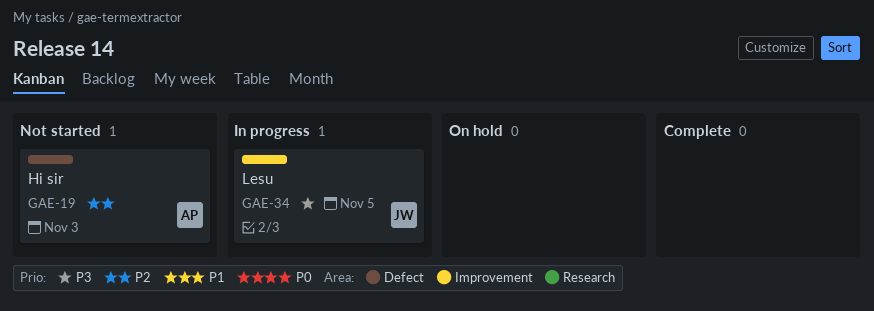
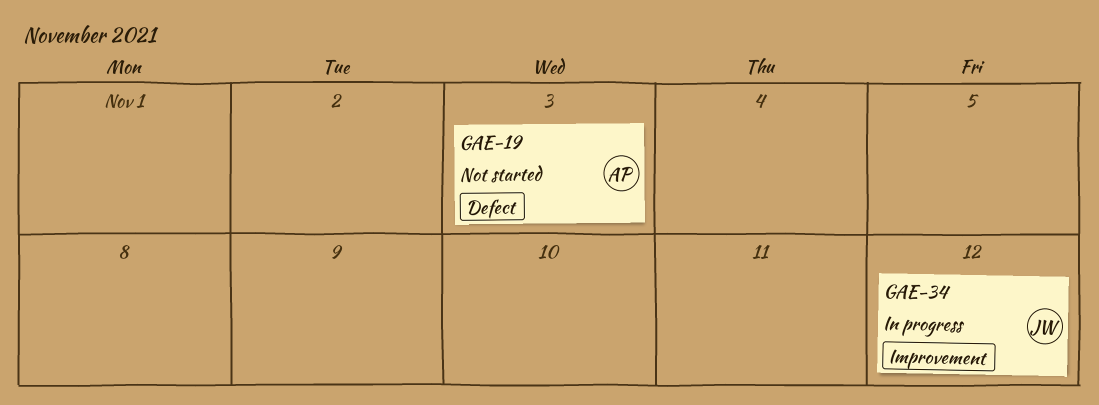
GAE-34, due: Nov 5 -> Nov 12

